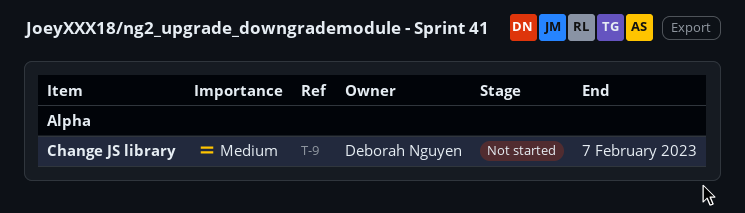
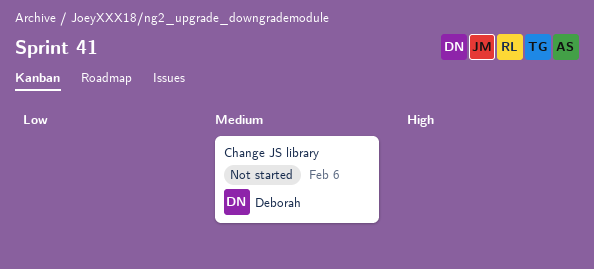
Change JS library, due: Feb 7 -> Feb 6

